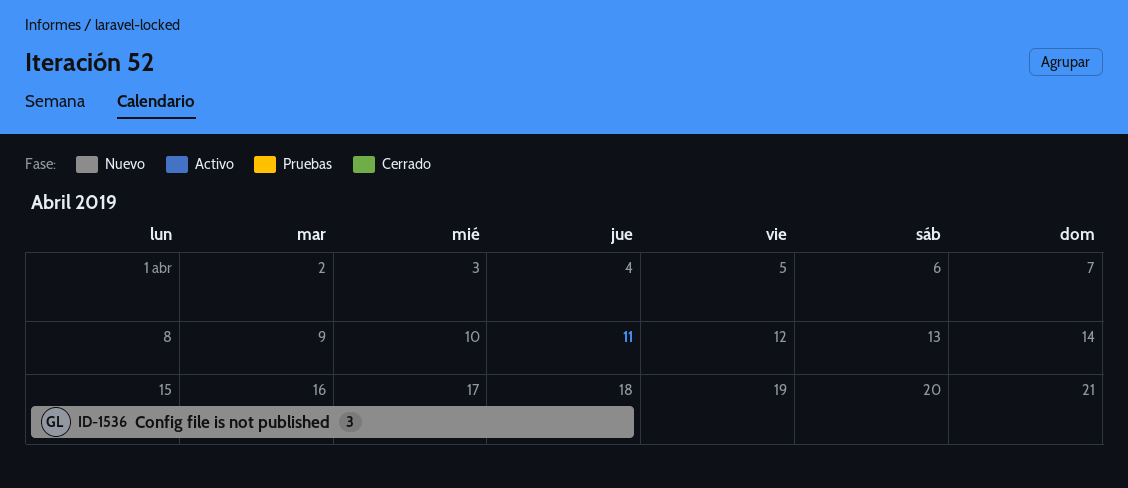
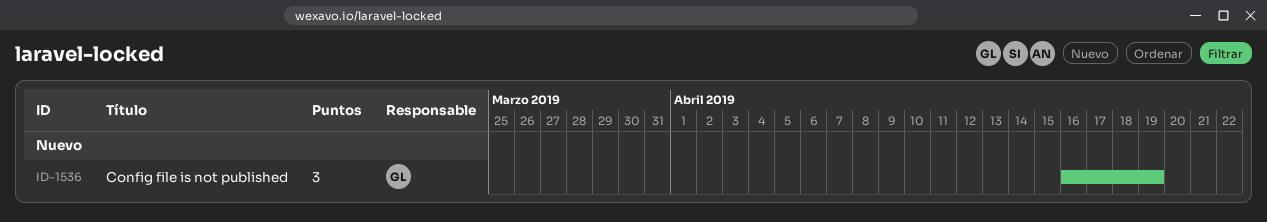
ID-1536, start: Apr 15 -> Apr 16
ID-1536, due: Apr 18 -> Apr 19

